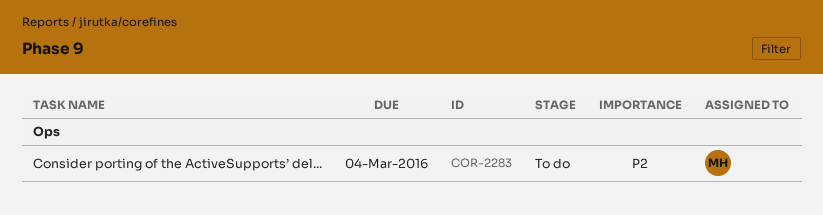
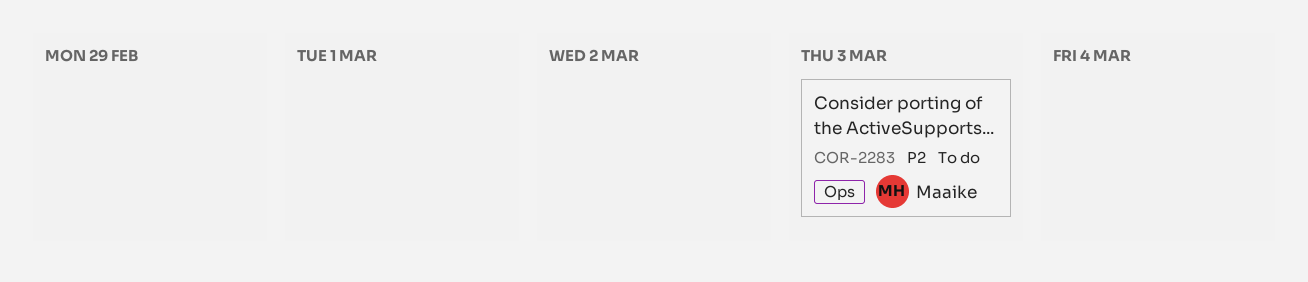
COR-2283, due: Mar 4 -> Mar 3

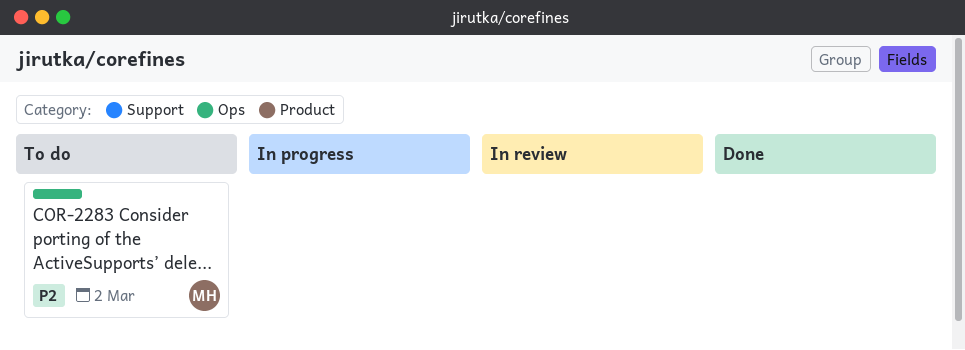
COR-2283, due: Mar 3 -> Mar 2

